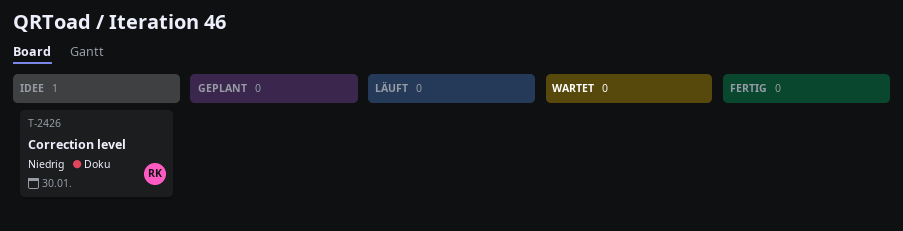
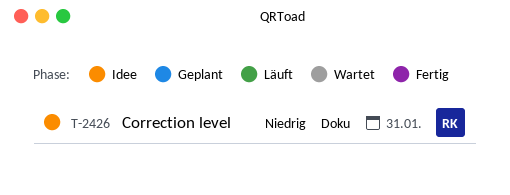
T-2426, due: Jan 30 -> Jan 31

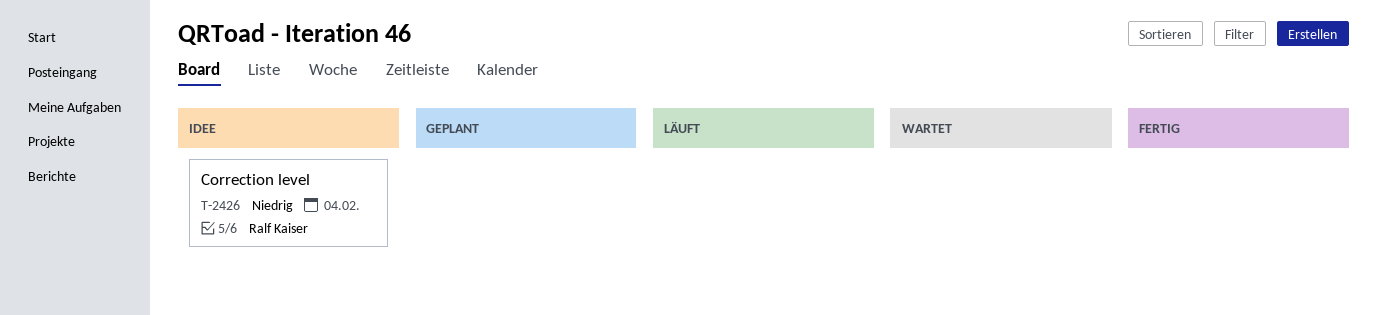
T-2426, due: Jan 31 -> Feb 4

